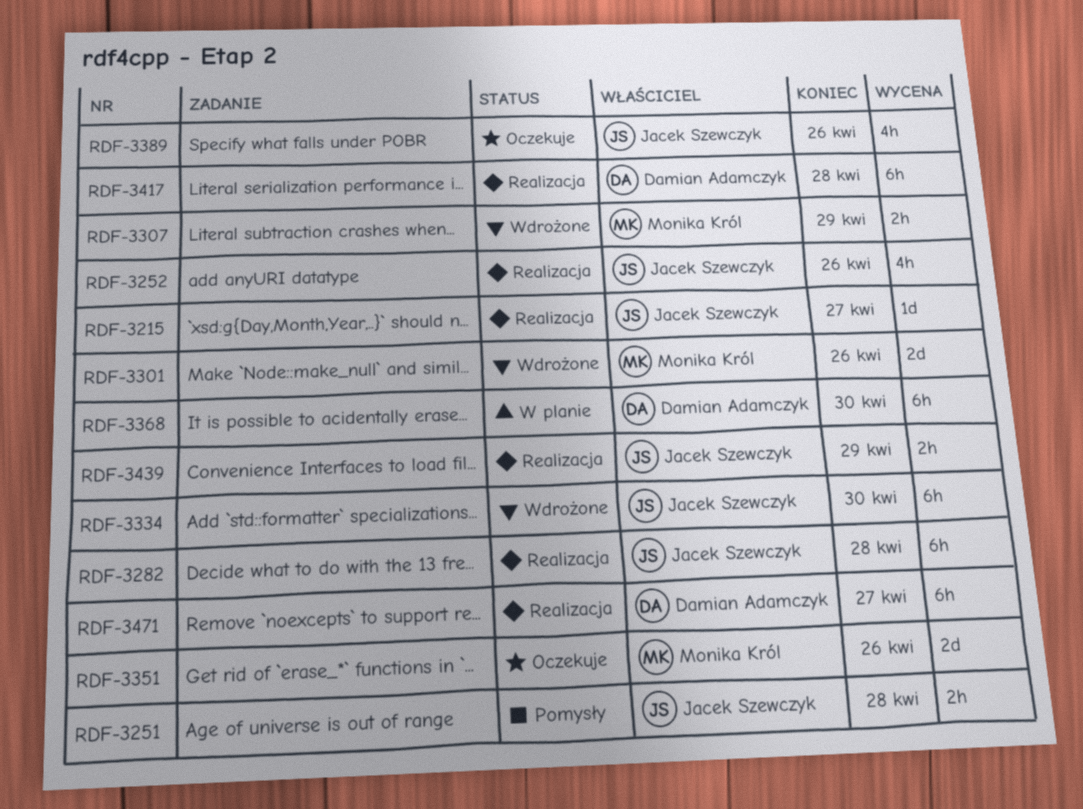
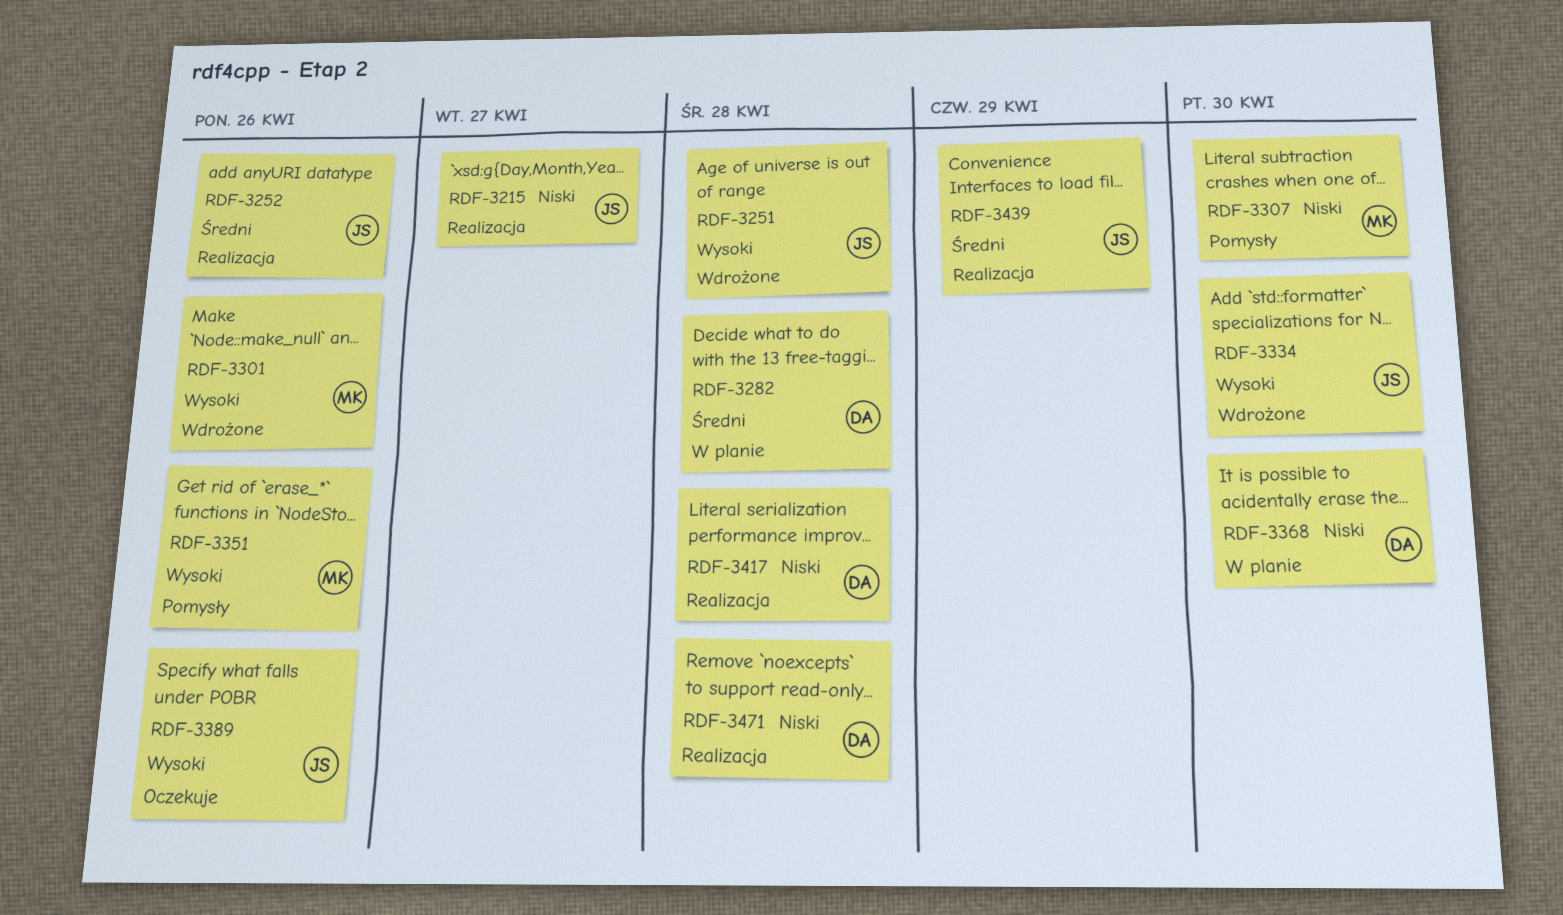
RDF-3251, status: Pomysły -> Wdrożone
RDF-3282, status: Realizacja -> W planie
RDF-3282, owner: Jacek Szewczyk -> Damian Adamczyk
RDF-3307, status: Wdrożone -> Pomysły
RDF-3307, due: Apr 29 -> Apr 30
RDF-3351, status: Oczekuje -> Pomysły
RDF-3471, due: Apr 27 -> Apr 28

